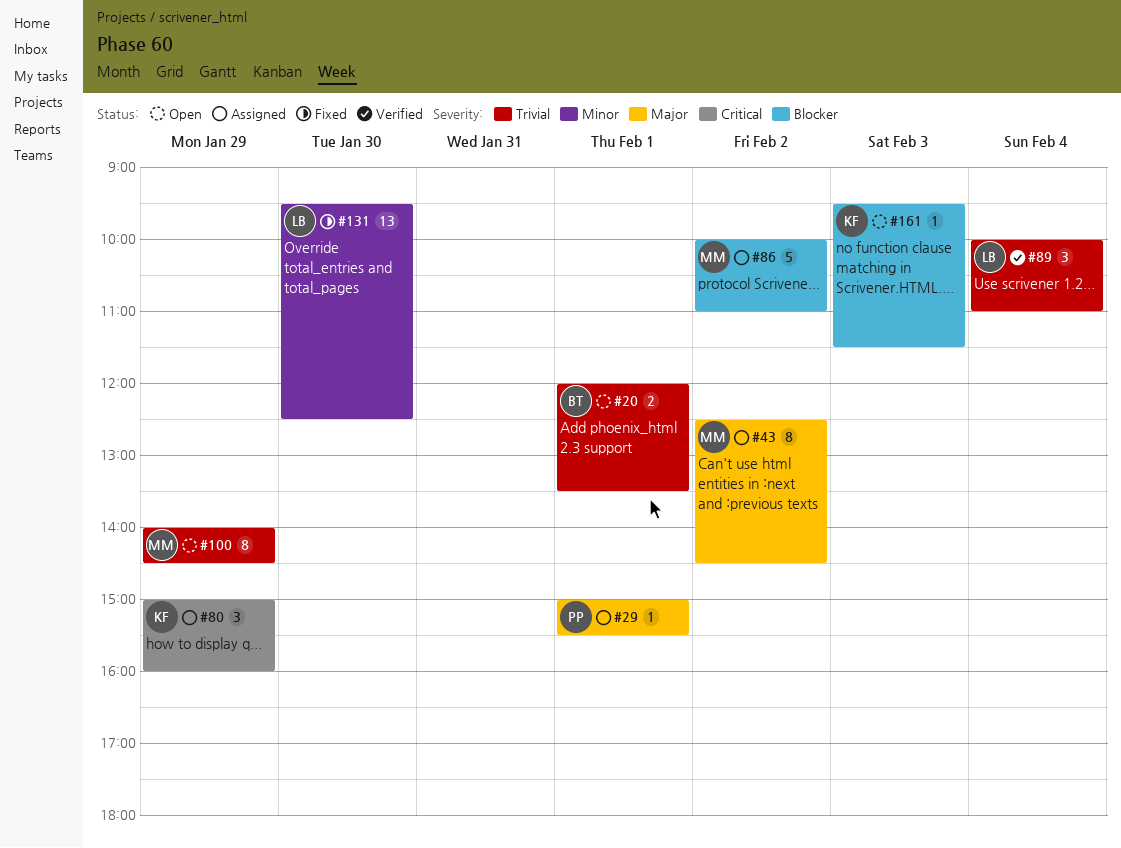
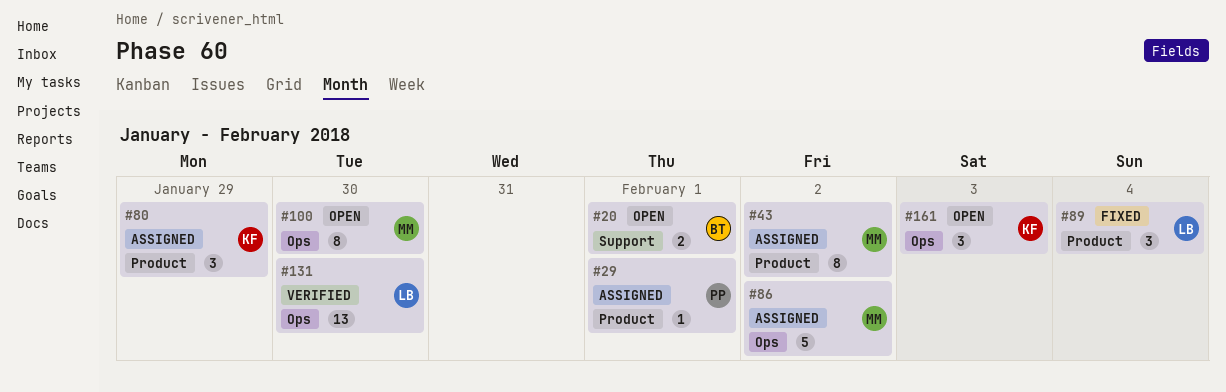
#89, status: Verified -> Fixed
#100, day: Jan 29 -> Jan 30
#131, status: Fixed -> Verified
#161, estimate: 1 -> 3

